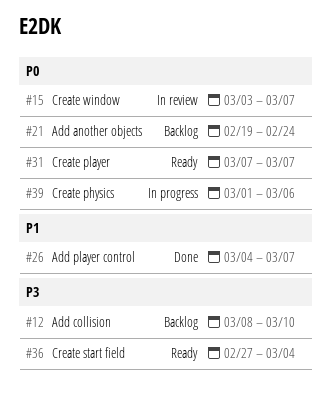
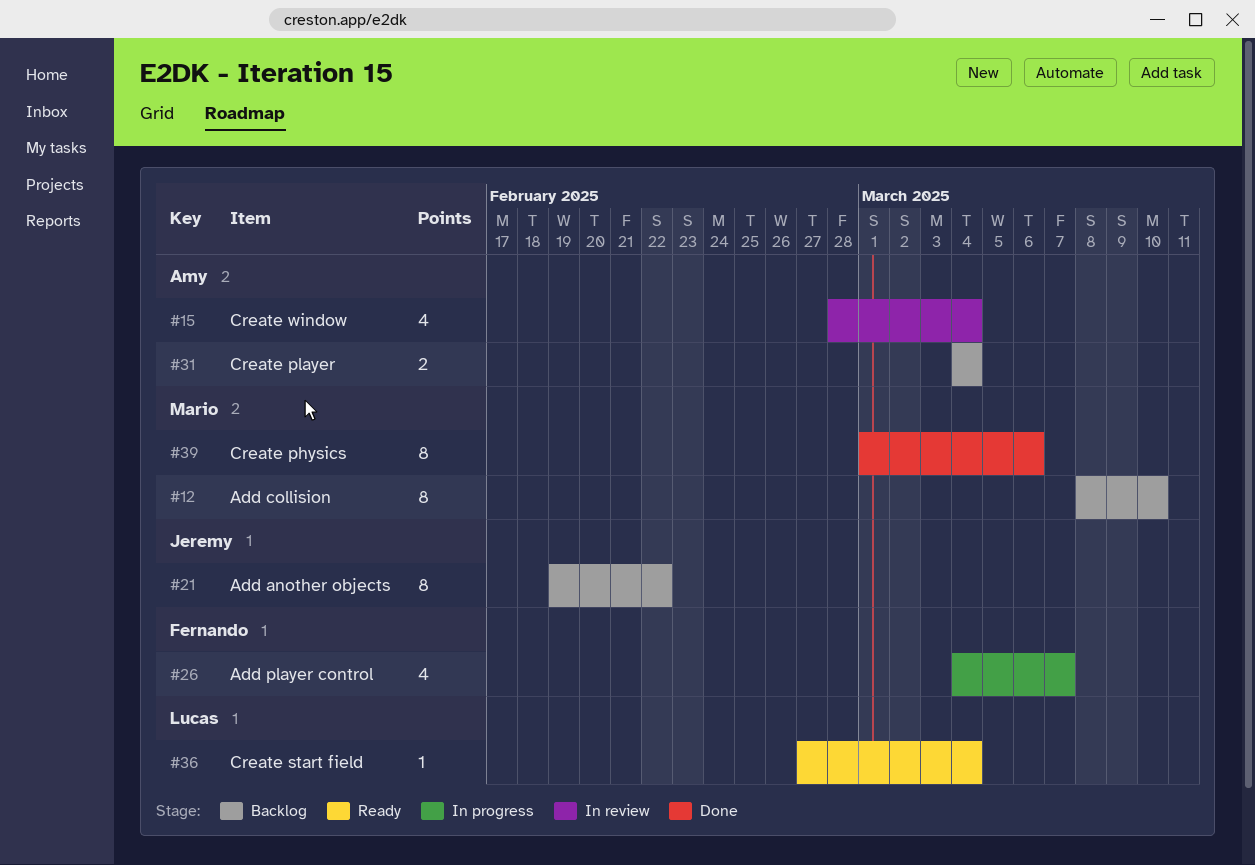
#15, start: Mar 3 -> Feb 28
#15, due: Mar 7 -> Mar 4
#21, due: Feb 24 -> Feb 22
#26, status: Done -> In progress
#31, status: Ready -> Backlog
#31, start: Mar 7 -> Mar 4
#31, due: Mar 7 -> Mar 4
#39, status: In progress -> Done

